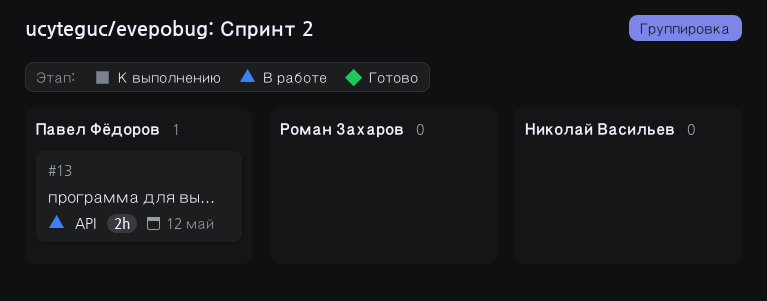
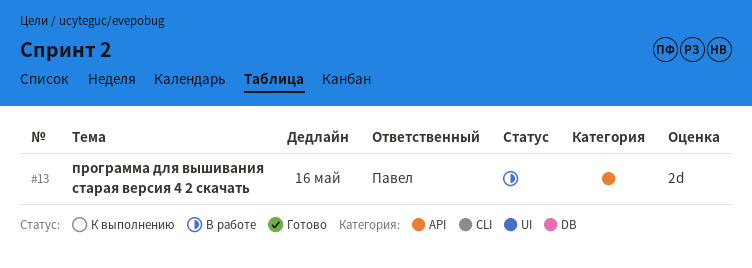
#13, estimate: 2h -> 2d
#13, due: May 12 -> May 16

